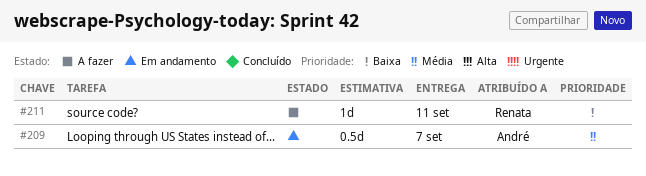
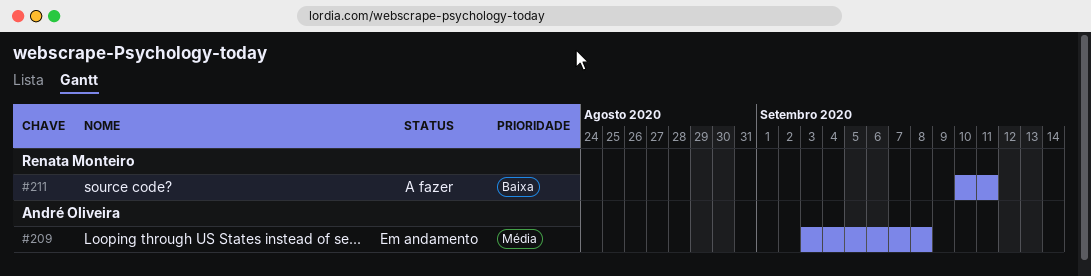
#209, due: Sep 7 -> Sep 8

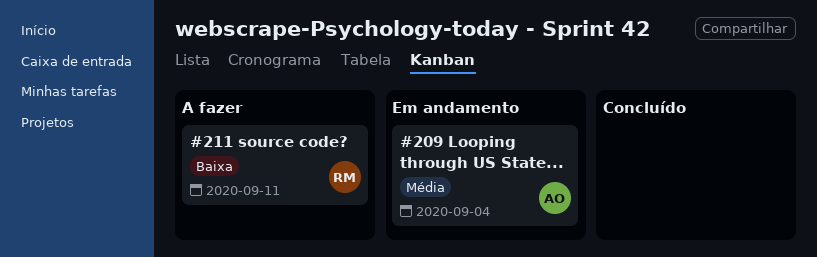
#209, due: Sep 8 -> Sep 4

